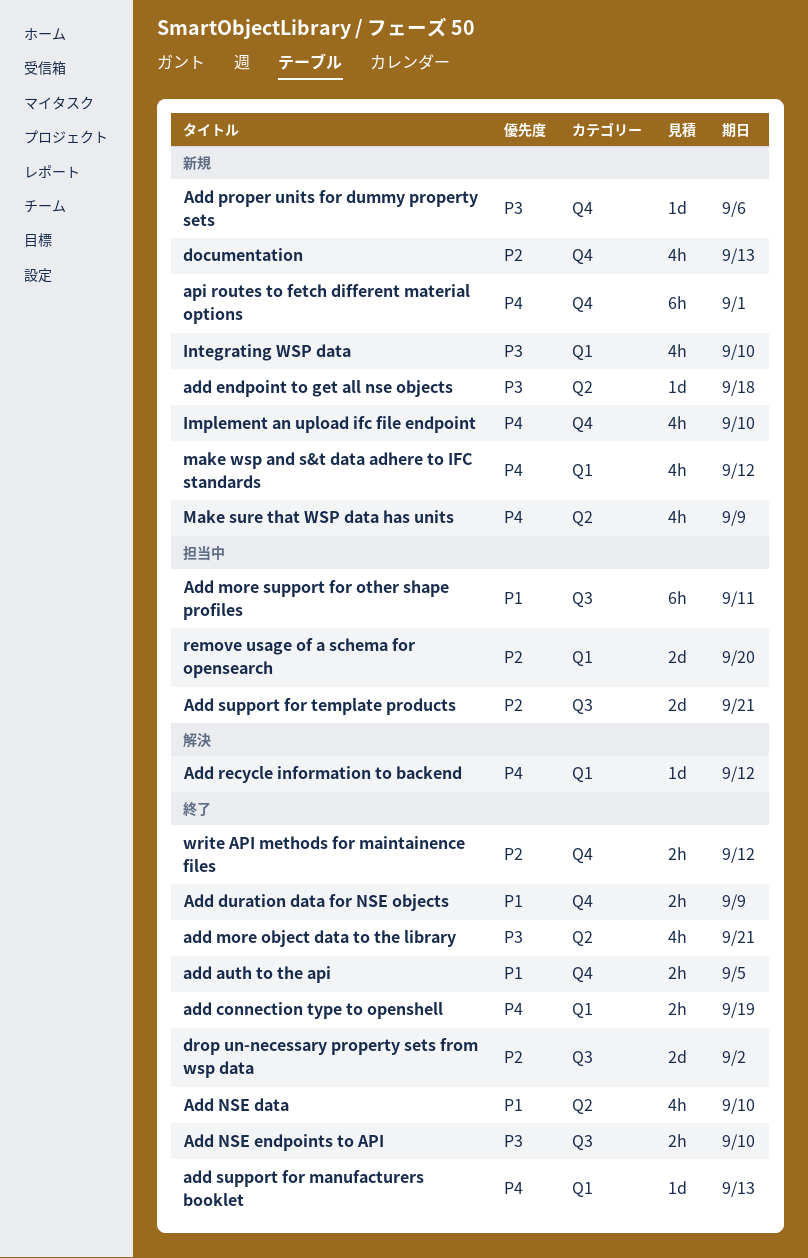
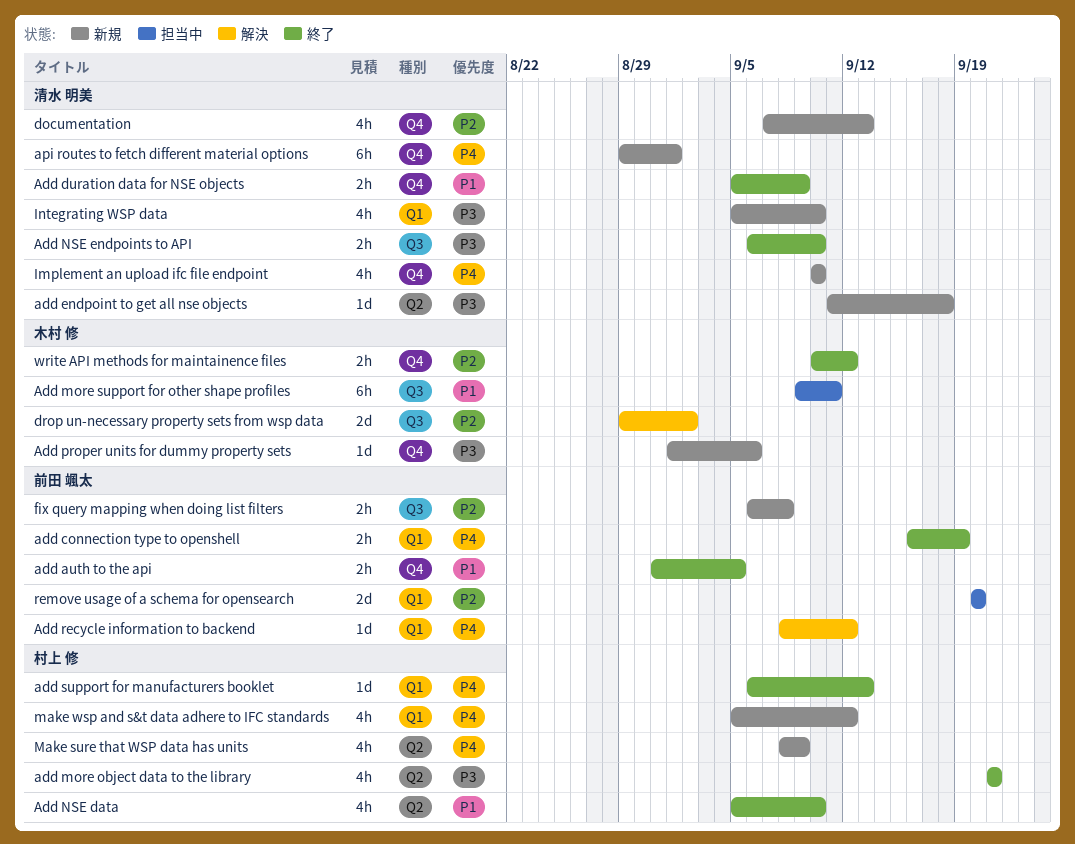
Add support for template products: present -> none
drop un-necessary property sets from wsp data, status: 終了 -> 解決
fix query mapping when doing list filters: none -> present

